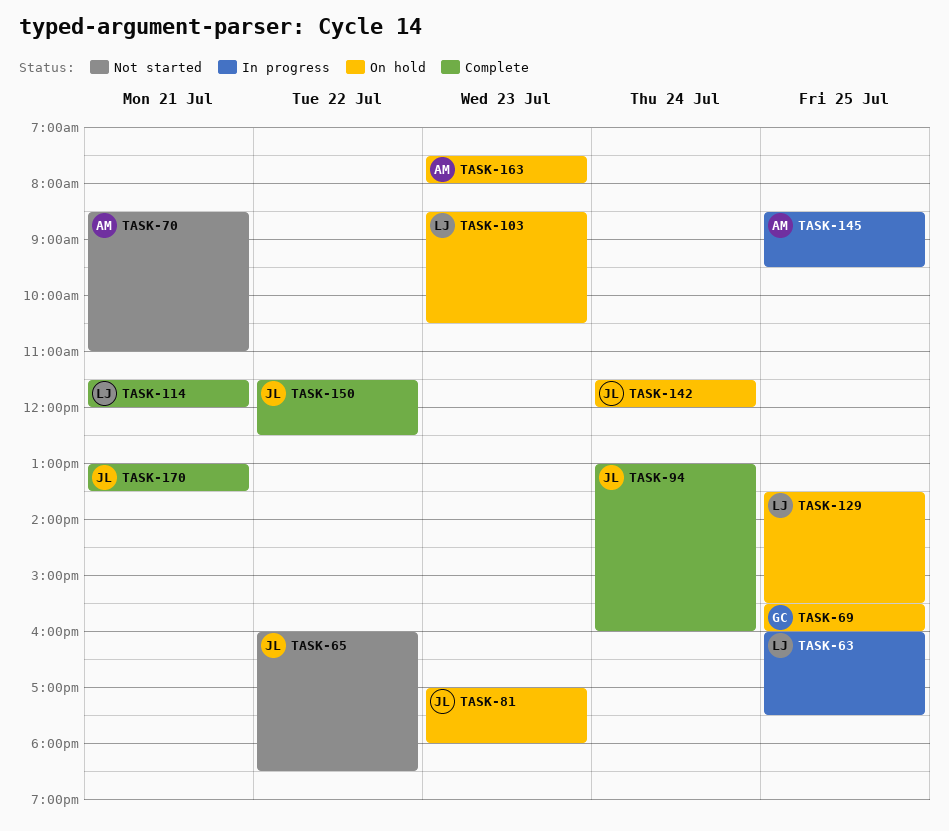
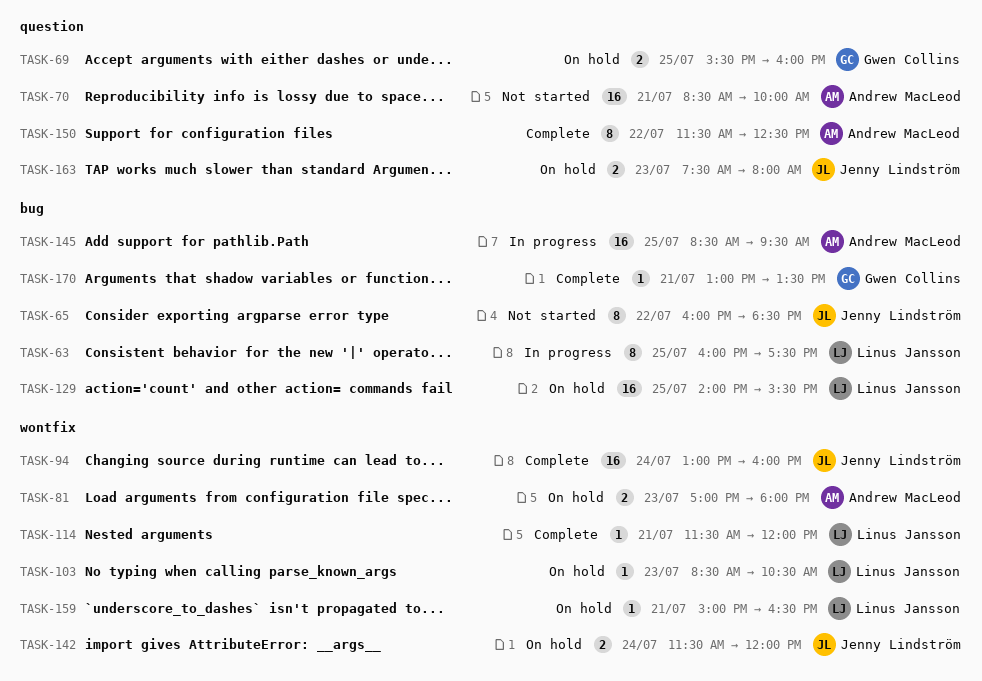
TASK-70, ends: 11:00 -> 10:00
TASK-81, owner: Jenny Lindström -> Andrew MacLeod
TASK-129, begins: 13:30 -> 14:00
TASK-150, owner: Jenny Lindström -> Andrew MacLeod
TASK-159: none -> present
TASK-163, owner: Andrew MacLeod -> Jenny Lindström
TASK-170, owner: Jenny Lindström -> Gwen Collins

